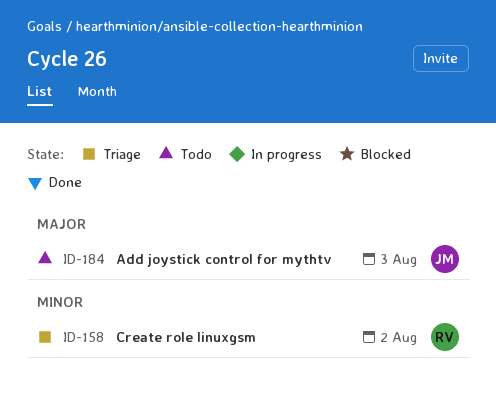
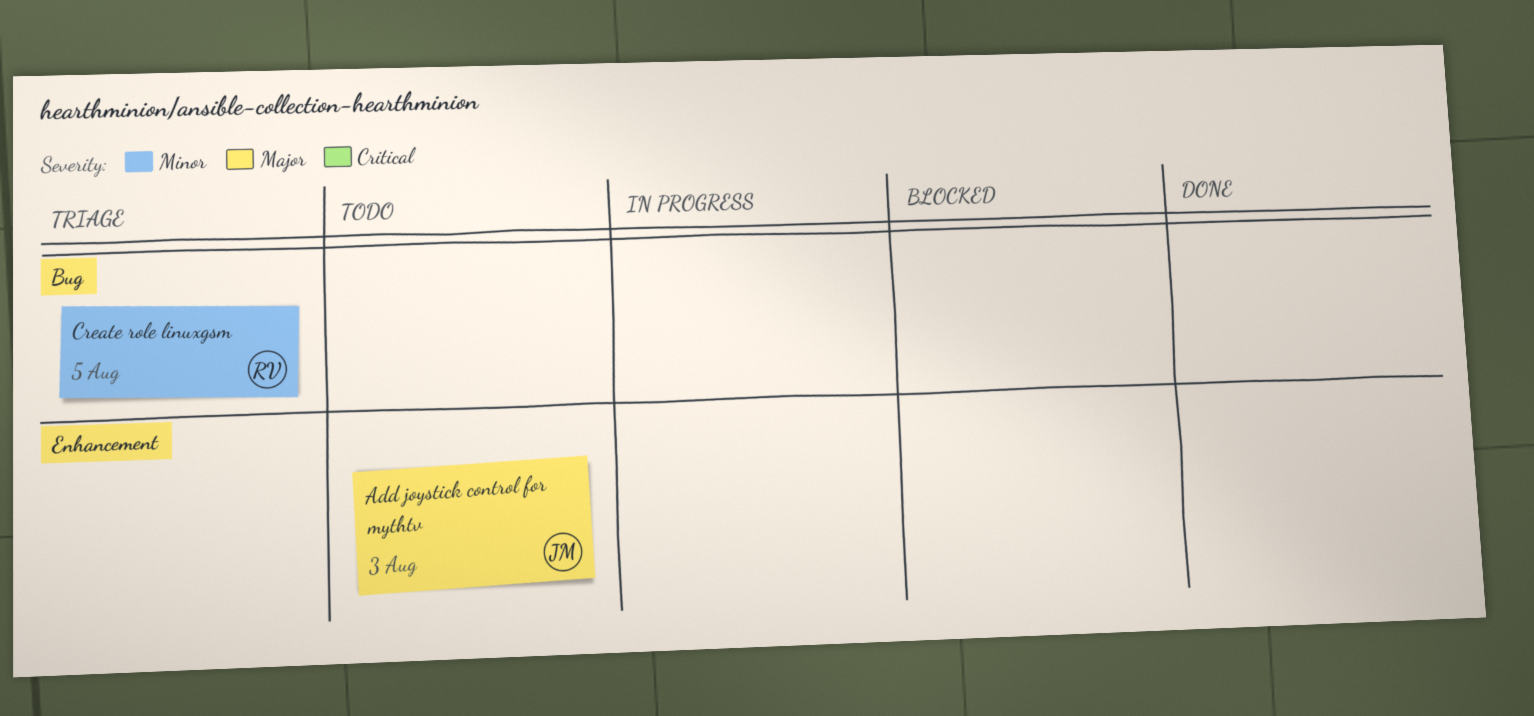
Create role linuxgsm, due: Aug 2 -> Aug 5

